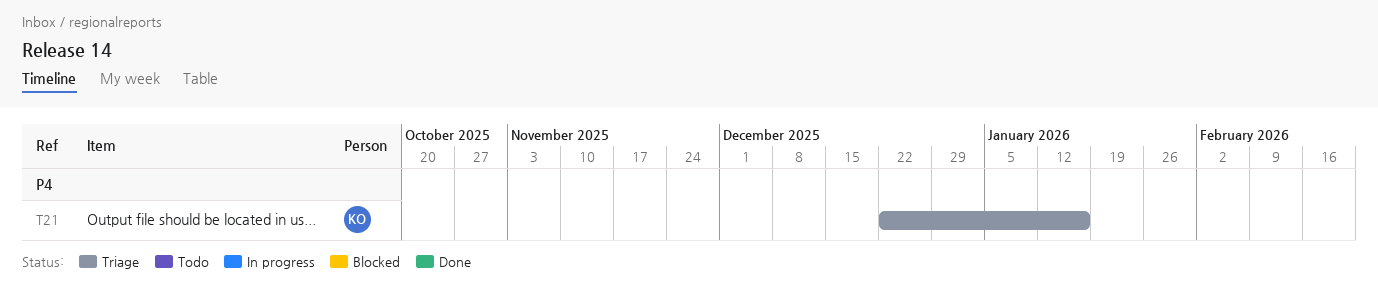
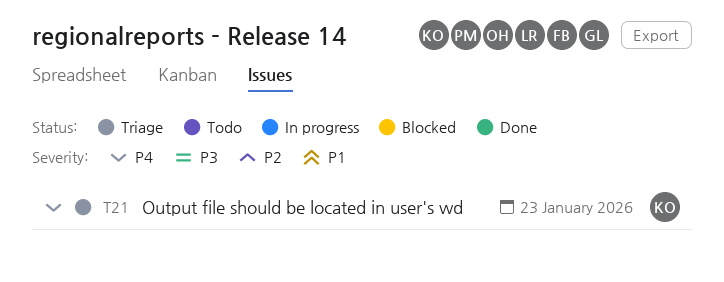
T21, due: Jan 16 -> Jan 23

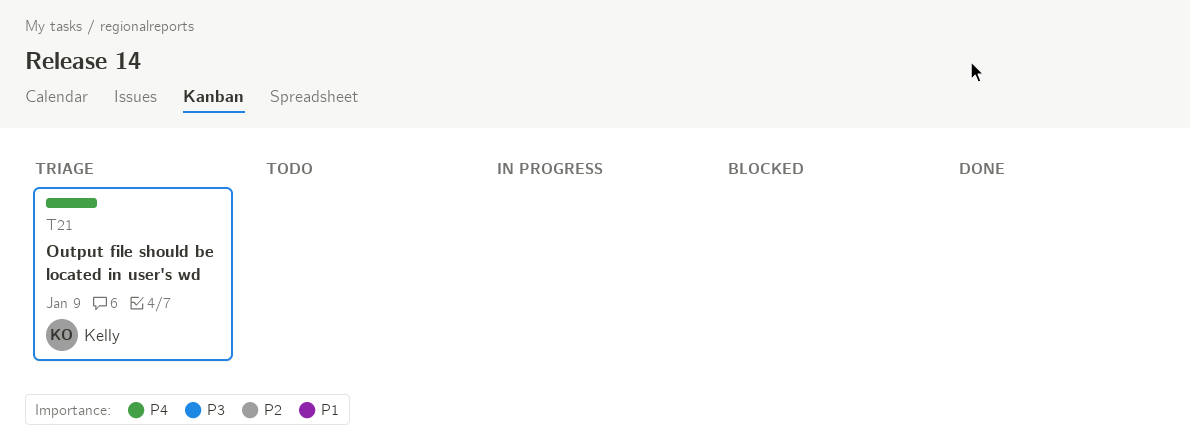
T21, due: Jan 23 -> Jan 9

